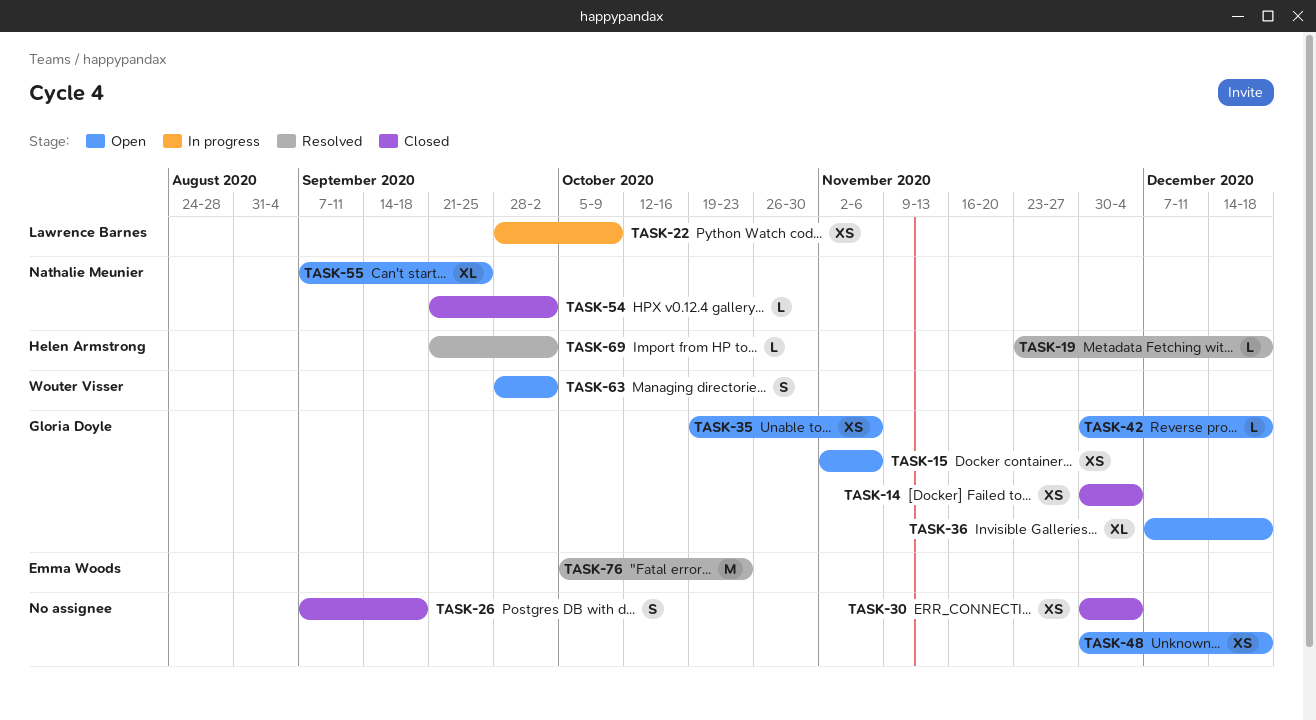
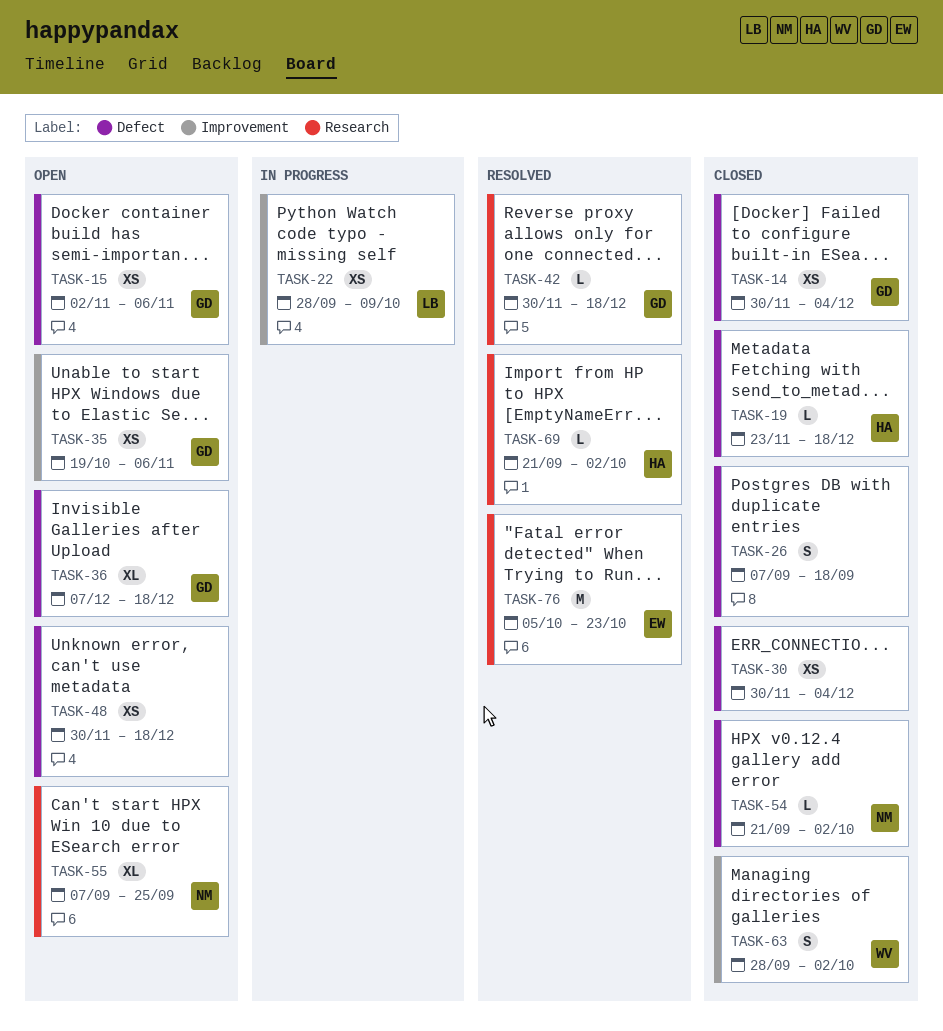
TASK-19, status: Resolved -> Closed
TASK-42, status: Open -> Resolved
TASK-63, status: Open -> Closed

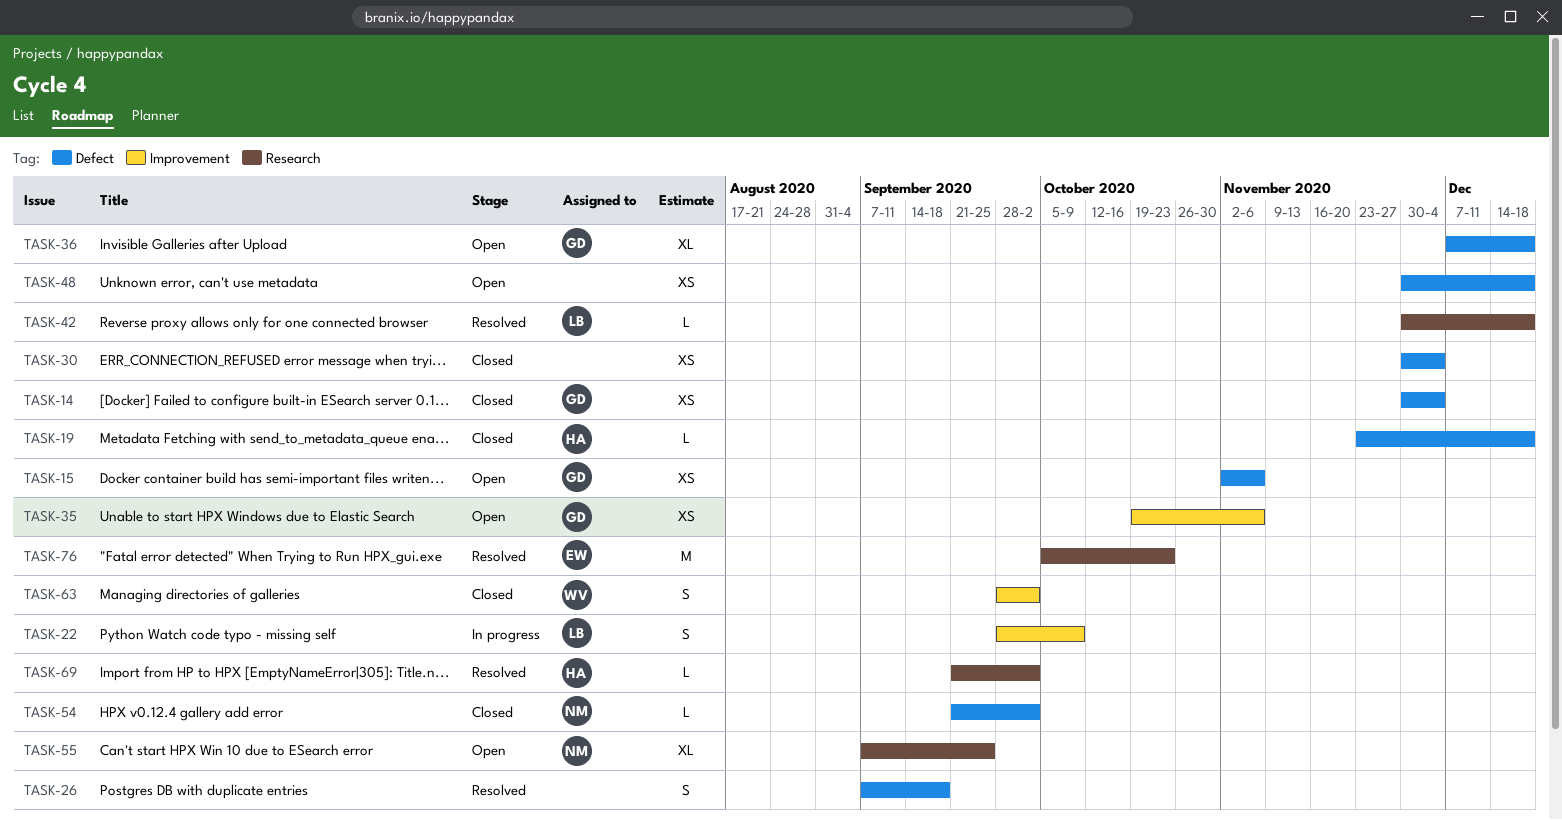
TASK-22, estimate: XS -> S
TASK-26, status: Closed -> Resolved
TASK-42, owner: GD -> LB

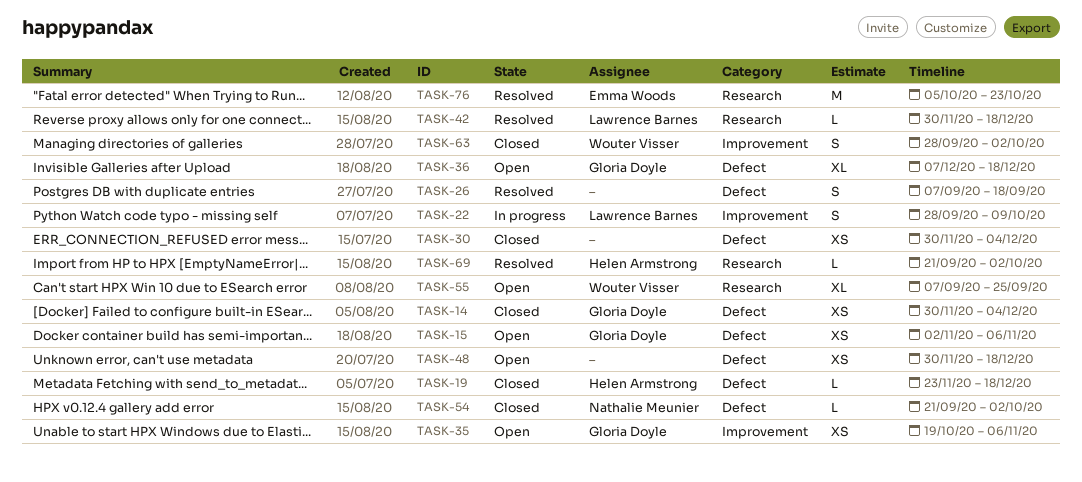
TASK-55, owner: Nathalie Meunier -> Wouter Visser

